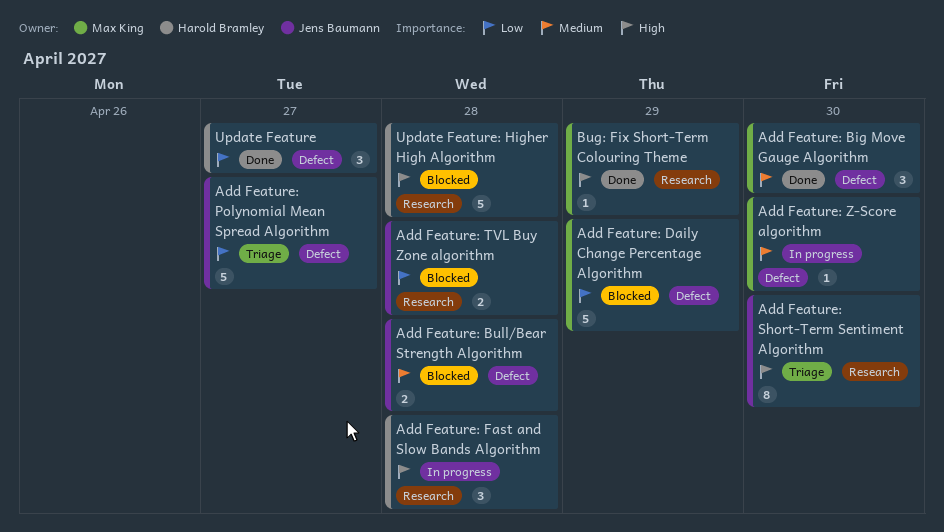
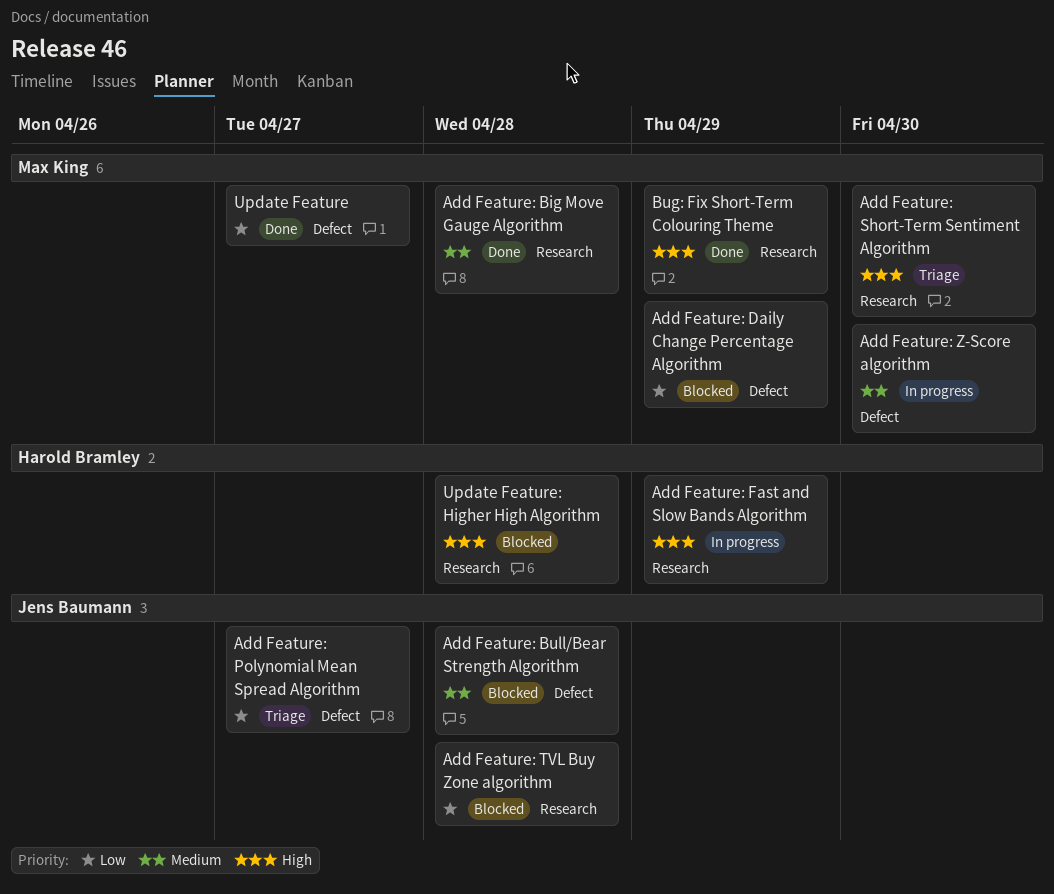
Add Feature: Big Move Gauge Algorithm, label: Defect -> Research
Add Feature: Big Move Gauge Algorithm, due: Apr 30 -> Apr 28
Add Feature: Fast and Slow Bands Algorithm, due: Apr 28 -> Apr 29
Add Feature: Short-Term Sentiment Algorithm, owner: Jens Baumann -> Max King
Update Feature, owner: Harold Bramley -> Max King

